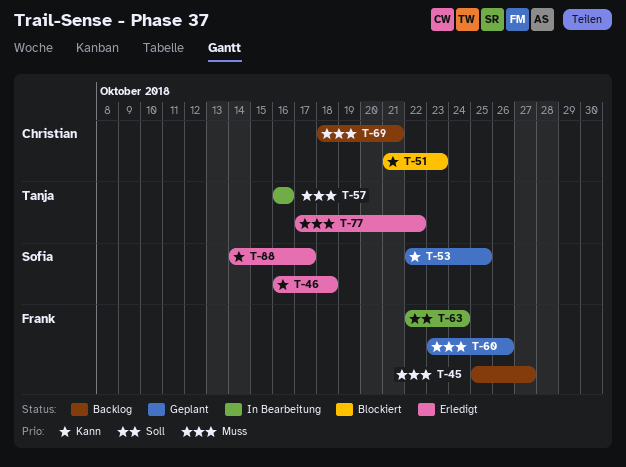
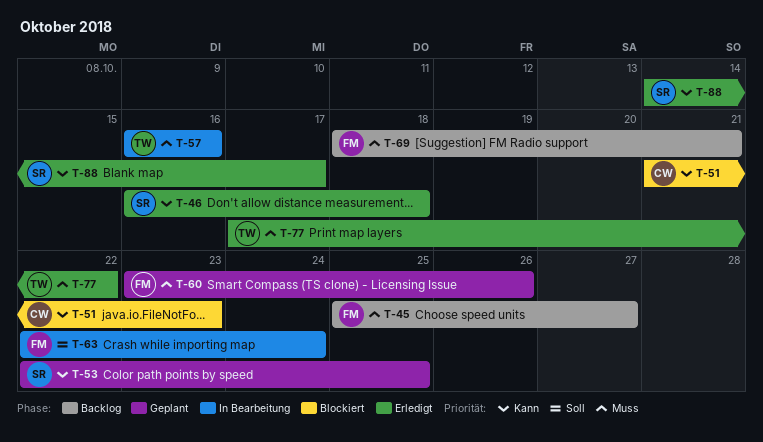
T-69, owner: Christian -> Frank

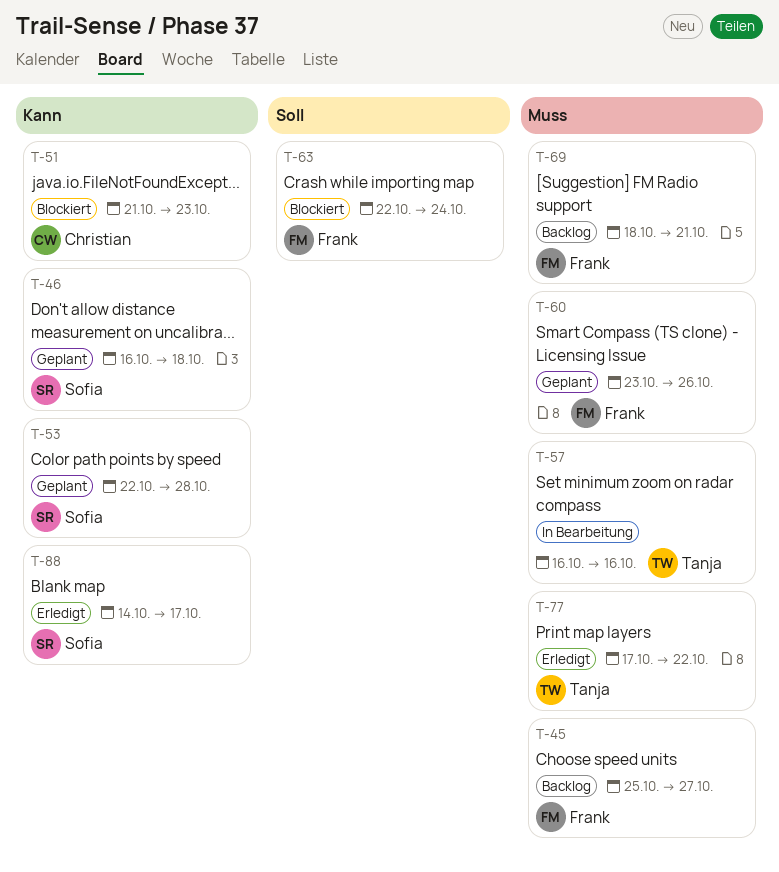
T-46, status: Erledigt -> Geplant
T-53, due: Oct 25 -> Oct 28
T-63, status: In Bearbeitung -> Blockiert

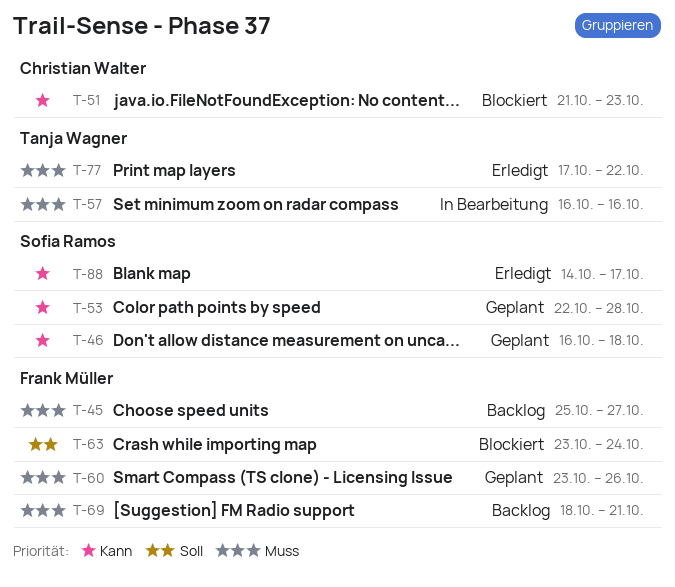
T-63, start: Oct 22 -> Oct 23

